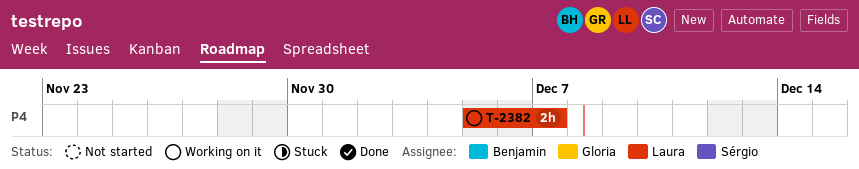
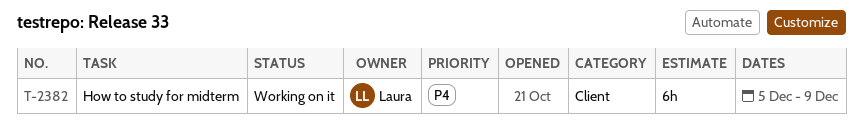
T-2382, estimate: 2h -> 6h
T-2382, due: Dec 7 -> Dec 9

